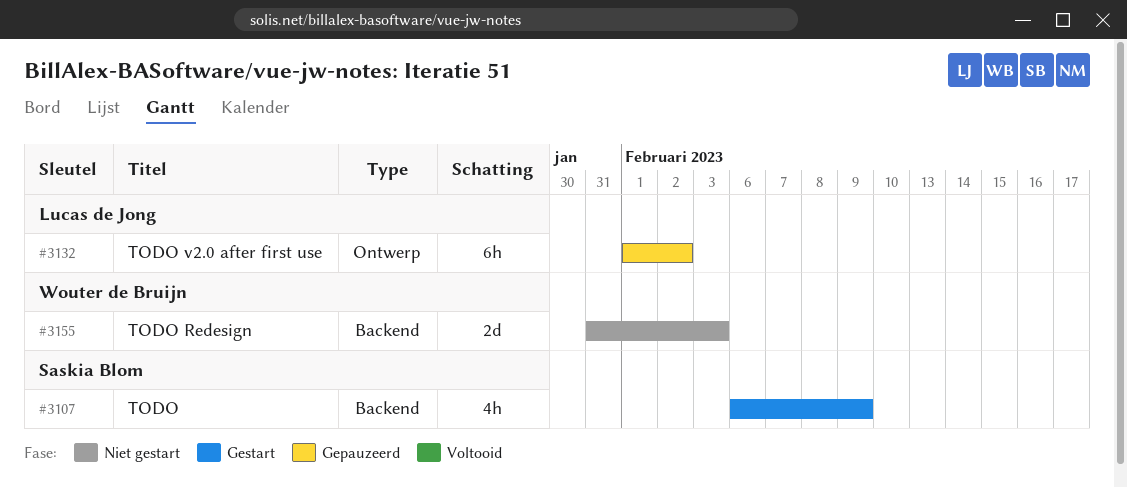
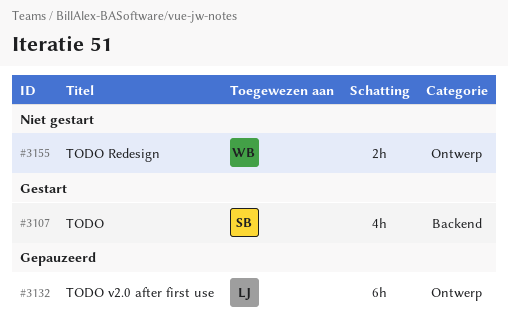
#3155, label: Backend -> Ontwerp
#3155, estimate: 2d -> 2h

